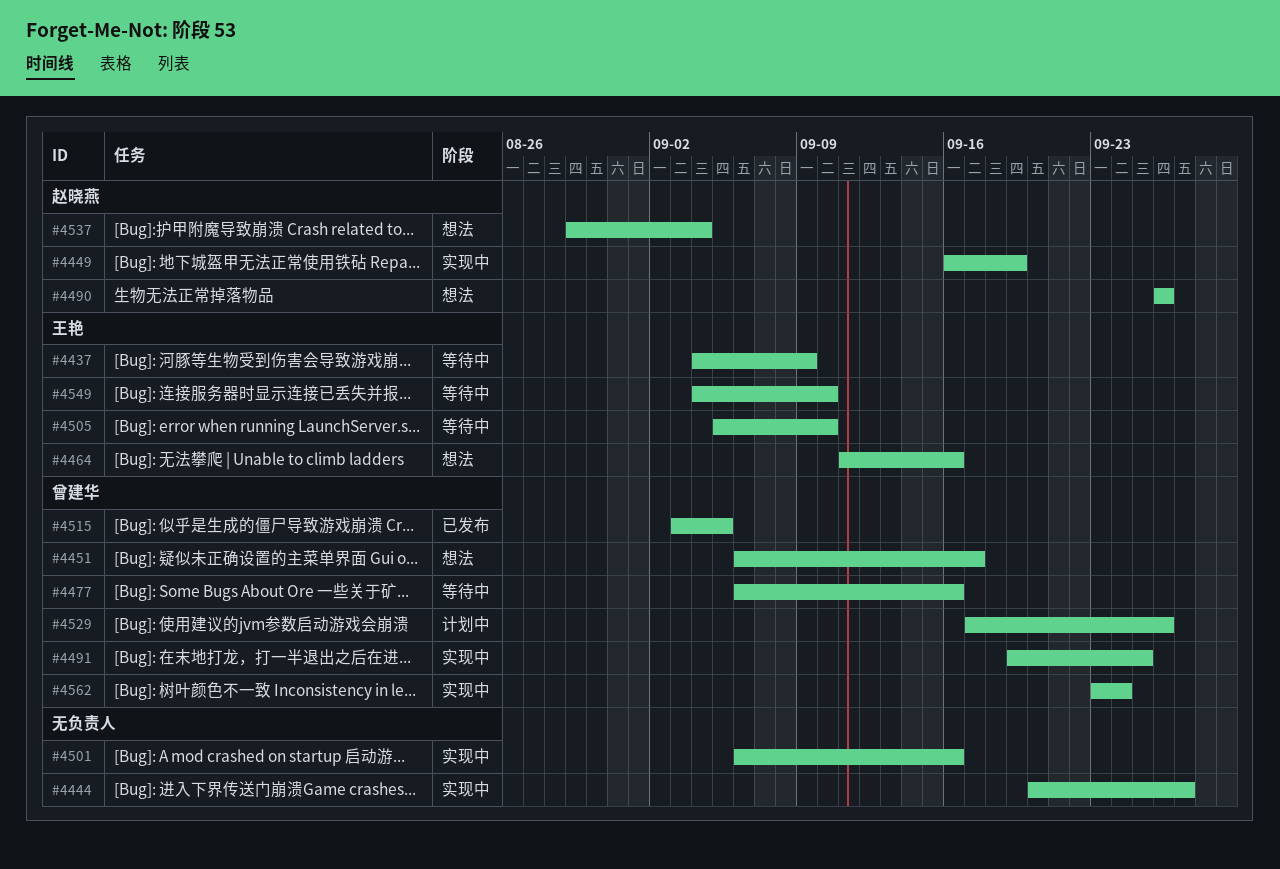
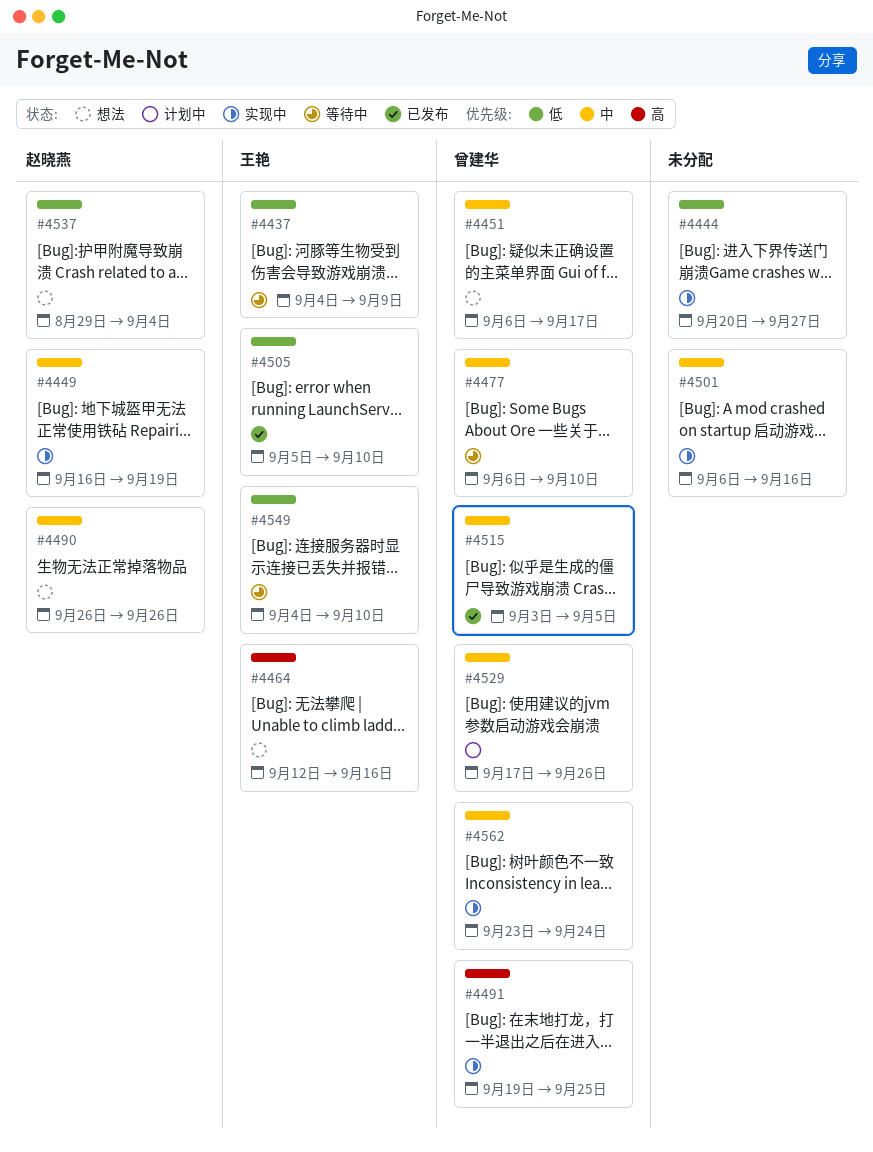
#4464, start: Sep 11 -> Sep 12
#4477, due: Sep 16 -> Sep 10
#4505, status: 等待中 -> 已发布

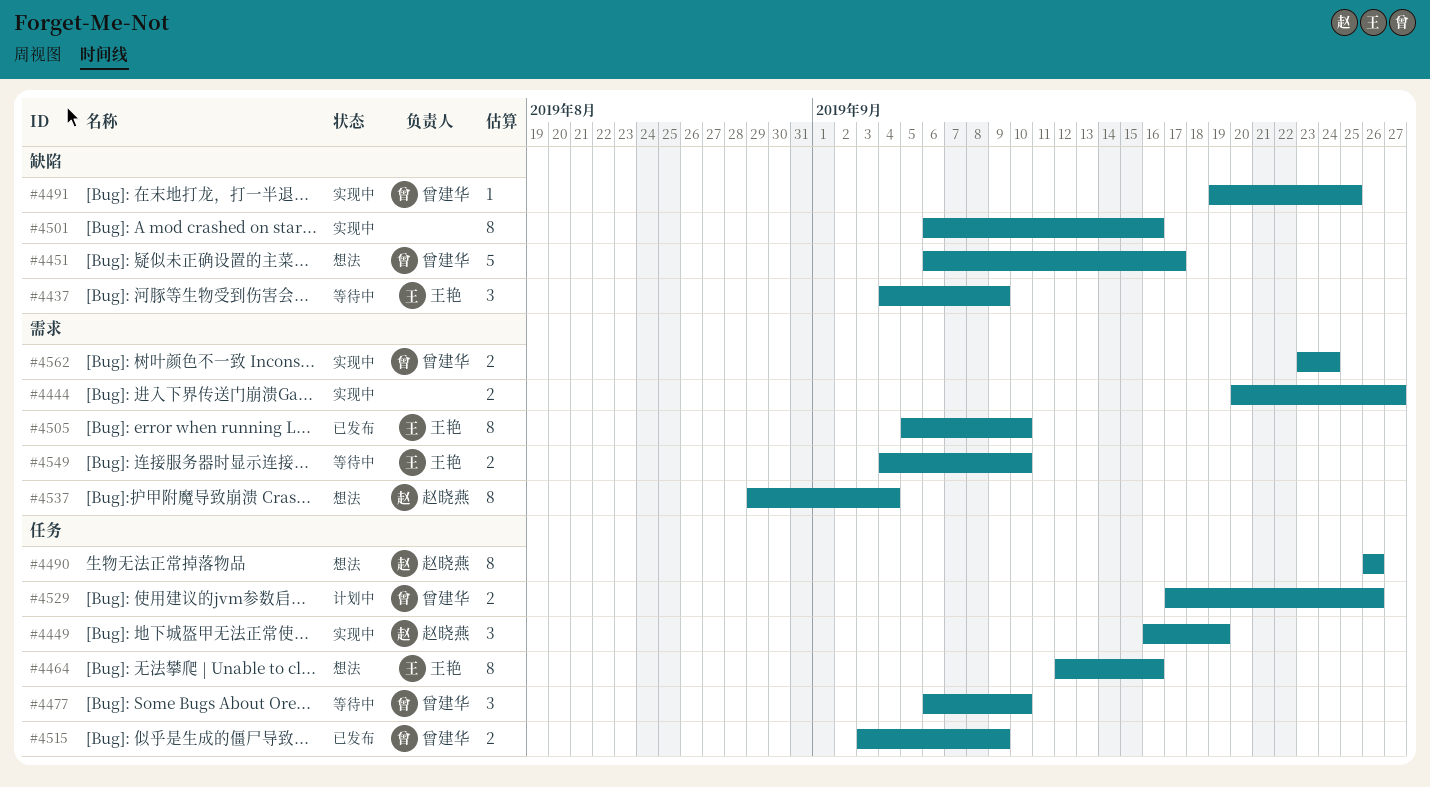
#4515, due: Sep 5 -> Sep 9

